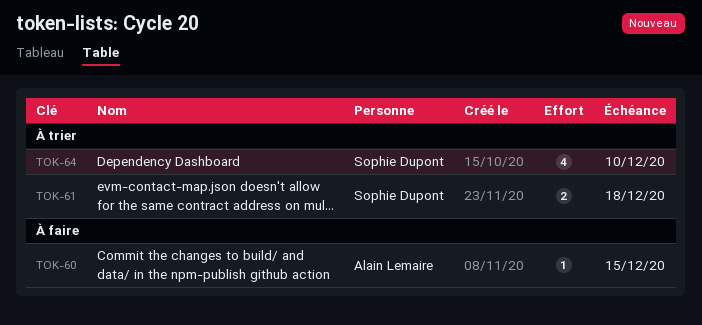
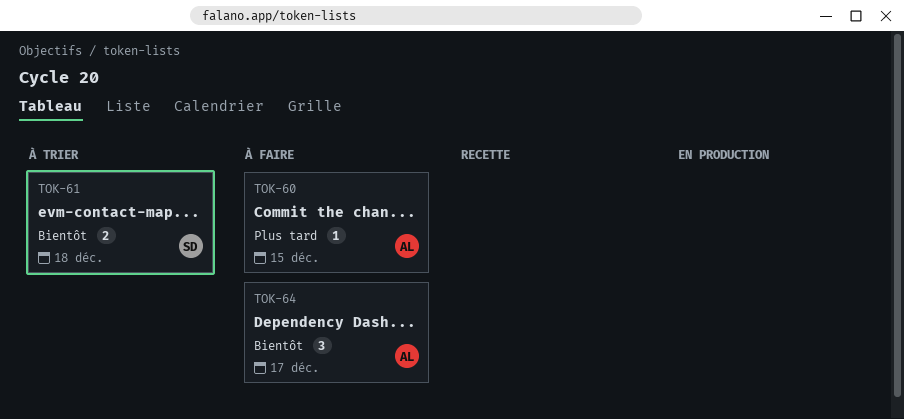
TOK-64, status: À trier -> À faire
TOK-64, owner: Sophie Dupont -> Alain Lemaire
TOK-64, estimate: 4 -> 3
TOK-64, due: Dec 10 -> Dec 17

